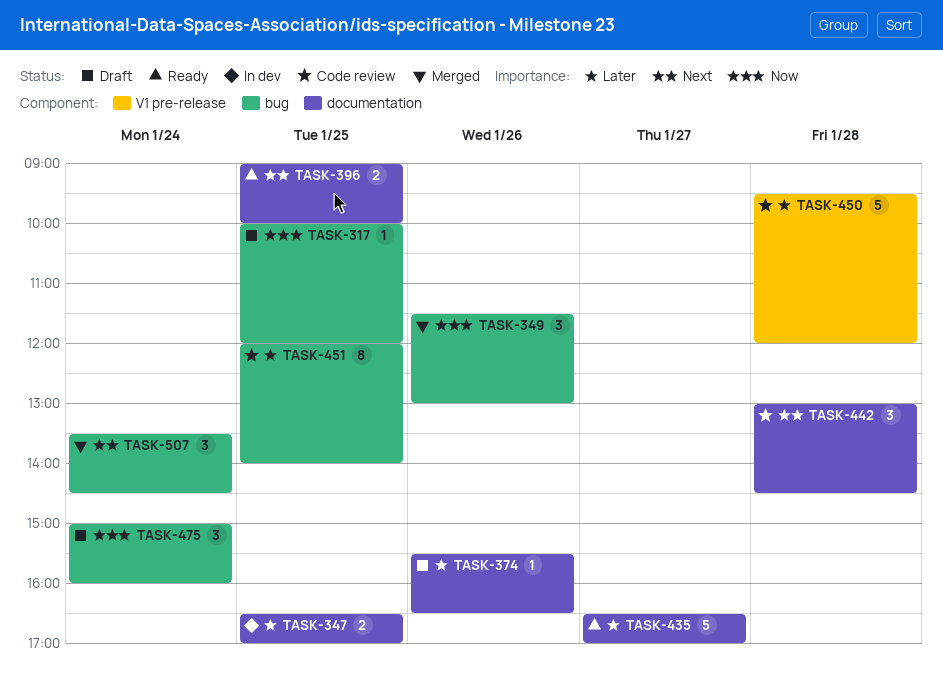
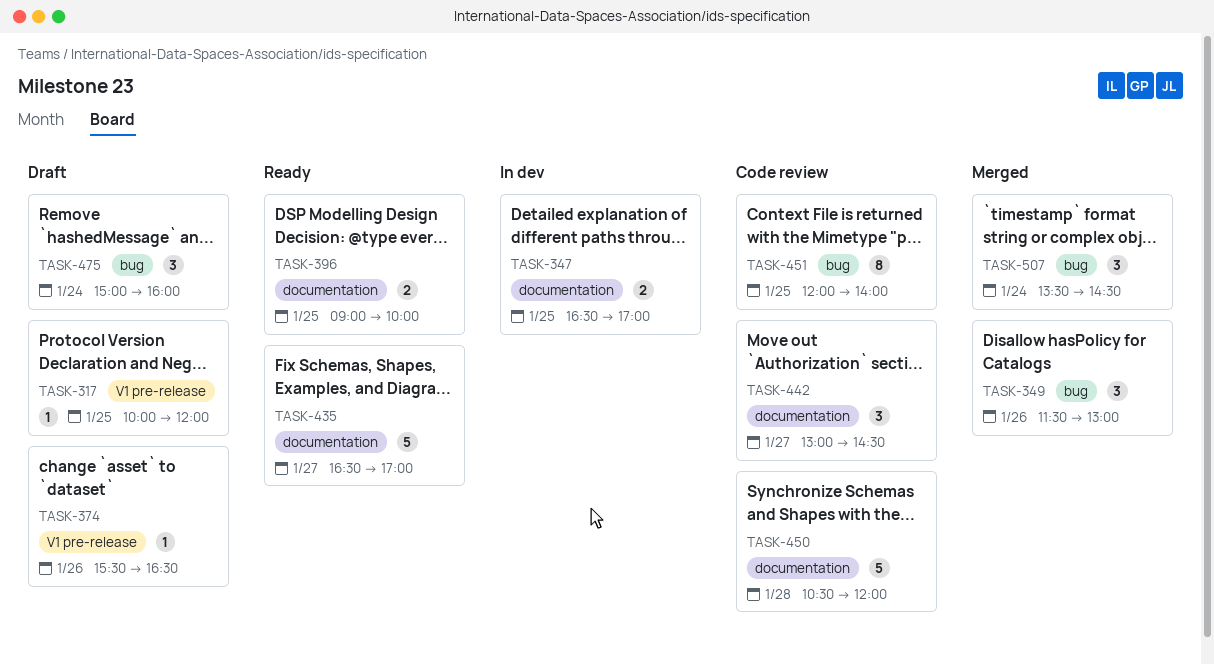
TASK-317, label: bug -> V1 pre-release
TASK-374, label: documentation -> V1 pre-release
TASK-442, day: Jan 28 -> Jan 27
TASK-450, label: V1 pre-release -> documentation
TASK-450, begins: 09:30 -> 10:30

